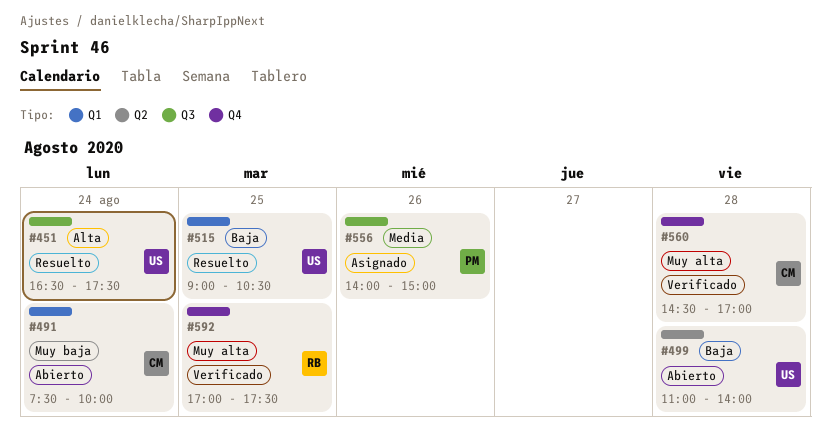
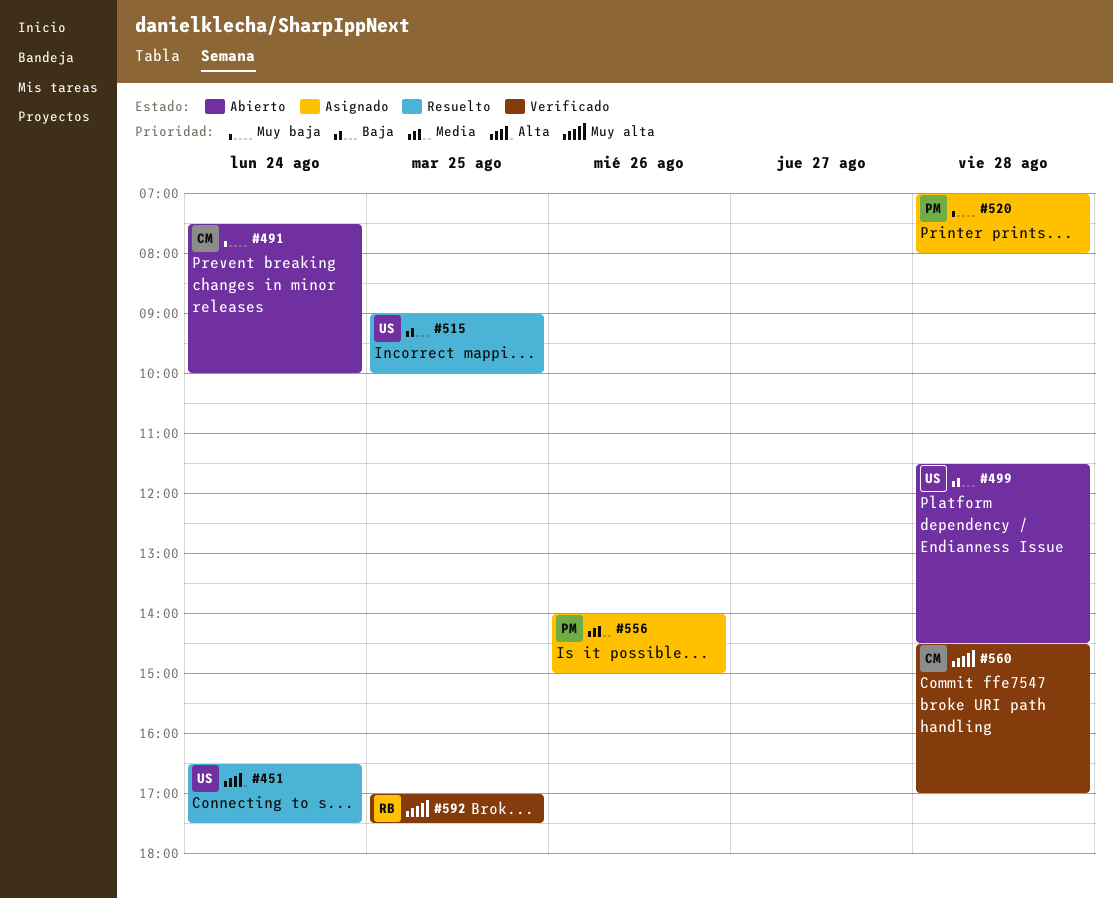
#499, begins: 11:00 -> 11:30
#499, ends: 14:00 -> 14:30
#515, ends: 10:30 -> 10:00
#520: none -> present

